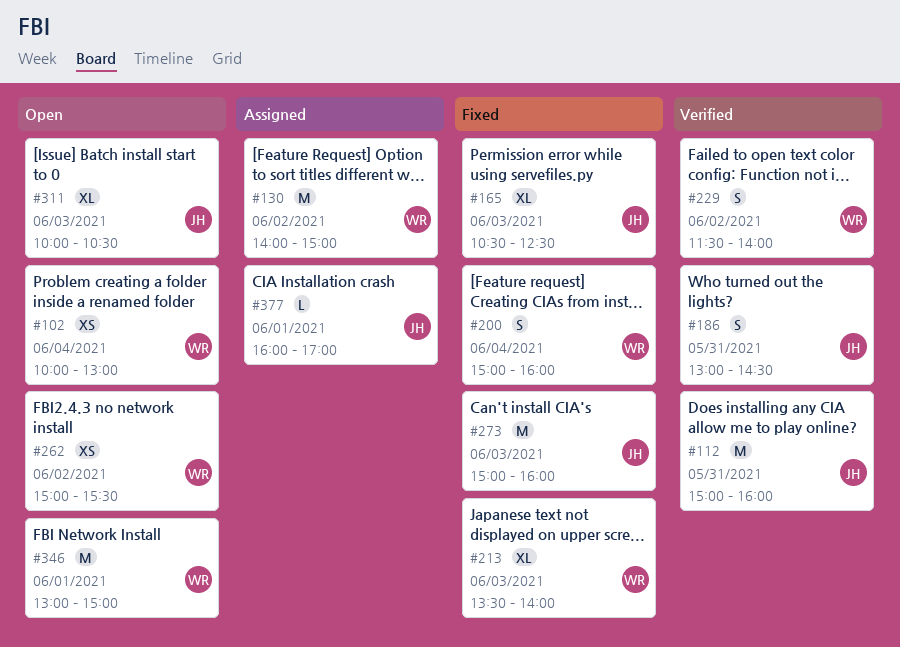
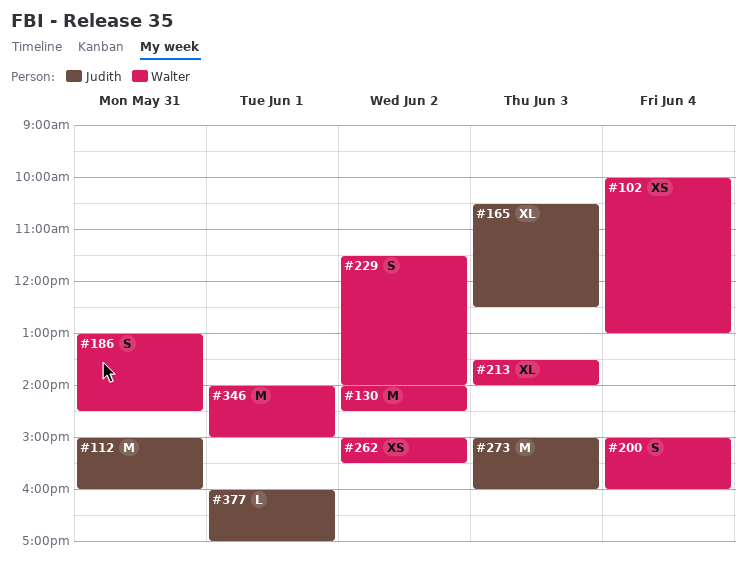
#130, ends: 15:00 -> 14:30
#186, owner: Judith -> Walter
#311: present -> none
#346, begins: 13:00 -> 14:00

